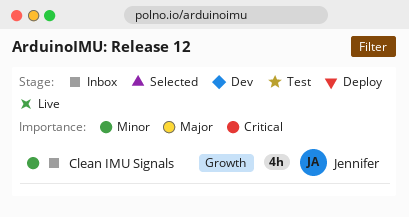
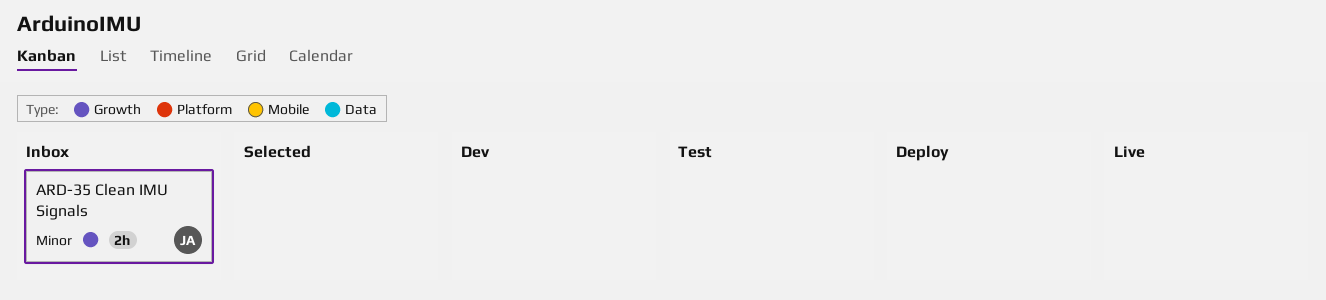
Clean IMU Signals, estimate: 4h -> 2h

